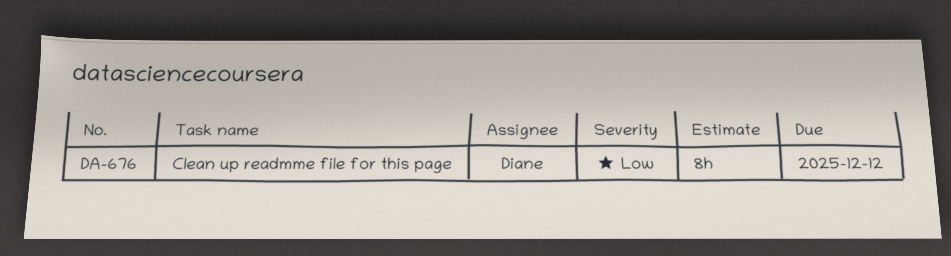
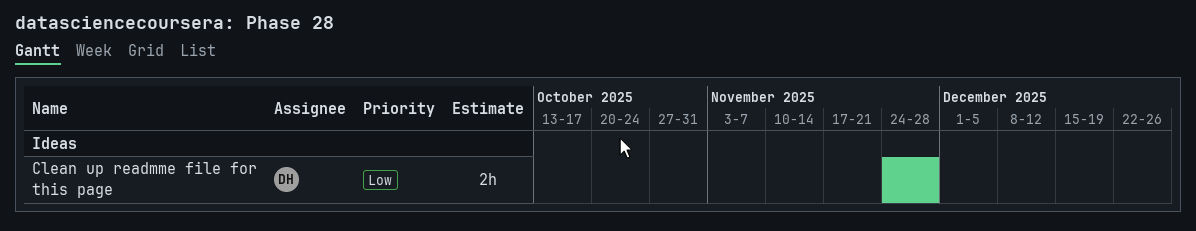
Clean up readmme file for this page, estimate: 8h -> 2h
Clean up readmme file for this page, due: Dec 12 -> Nov 28

